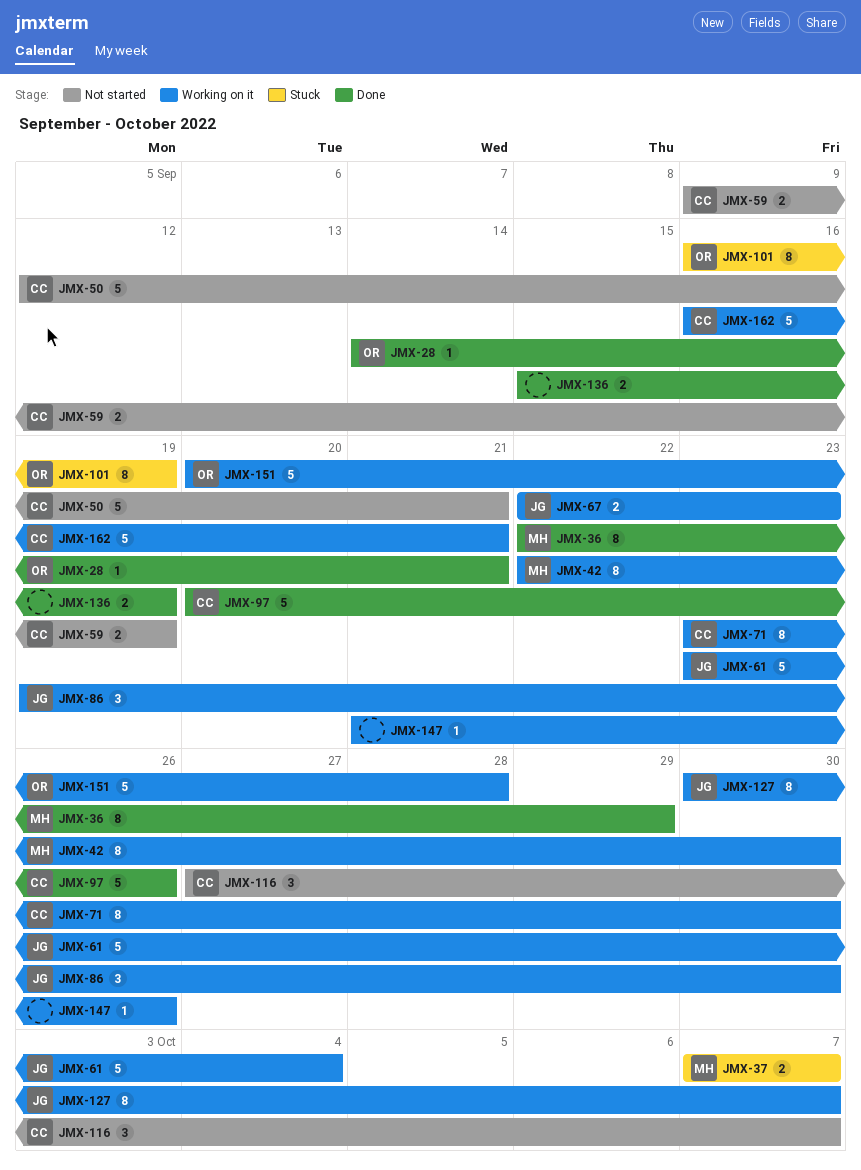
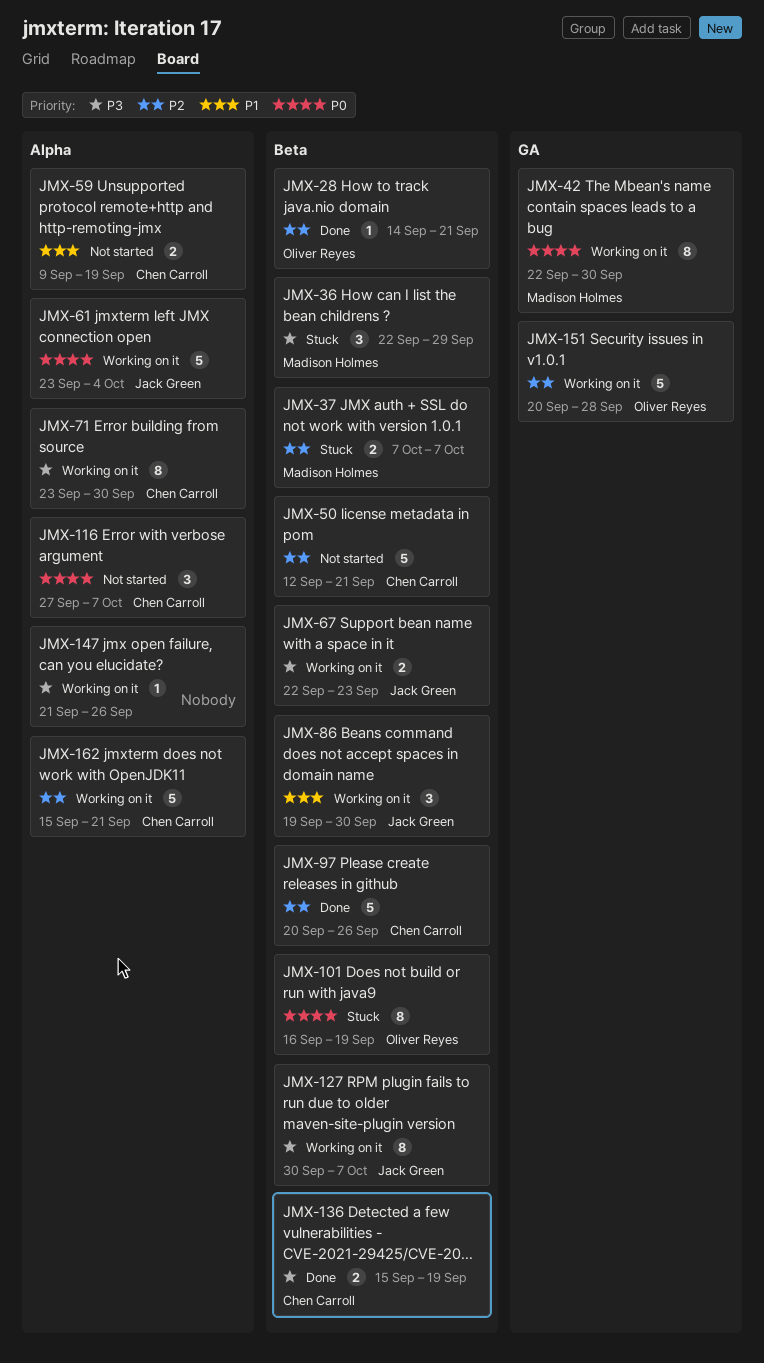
JMX-36, status: Done -> Stuck
JMX-36, estimate: 8 -> 3
JMX-136, owner: none -> Chen Carroll
JMX-162, start: Sep 16 -> Sep 15

